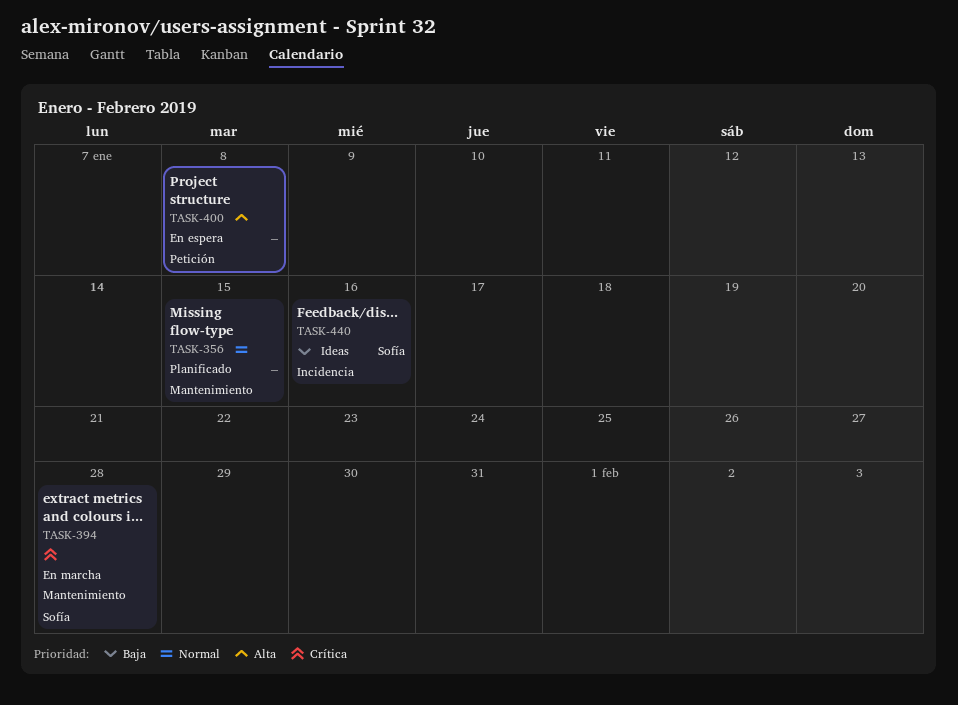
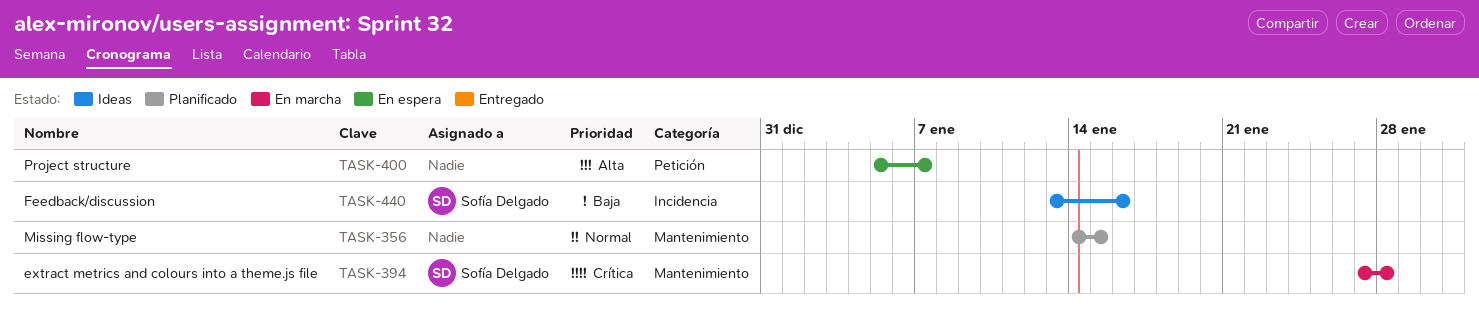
TASK-400, due: Jan 8 -> Jan 7

